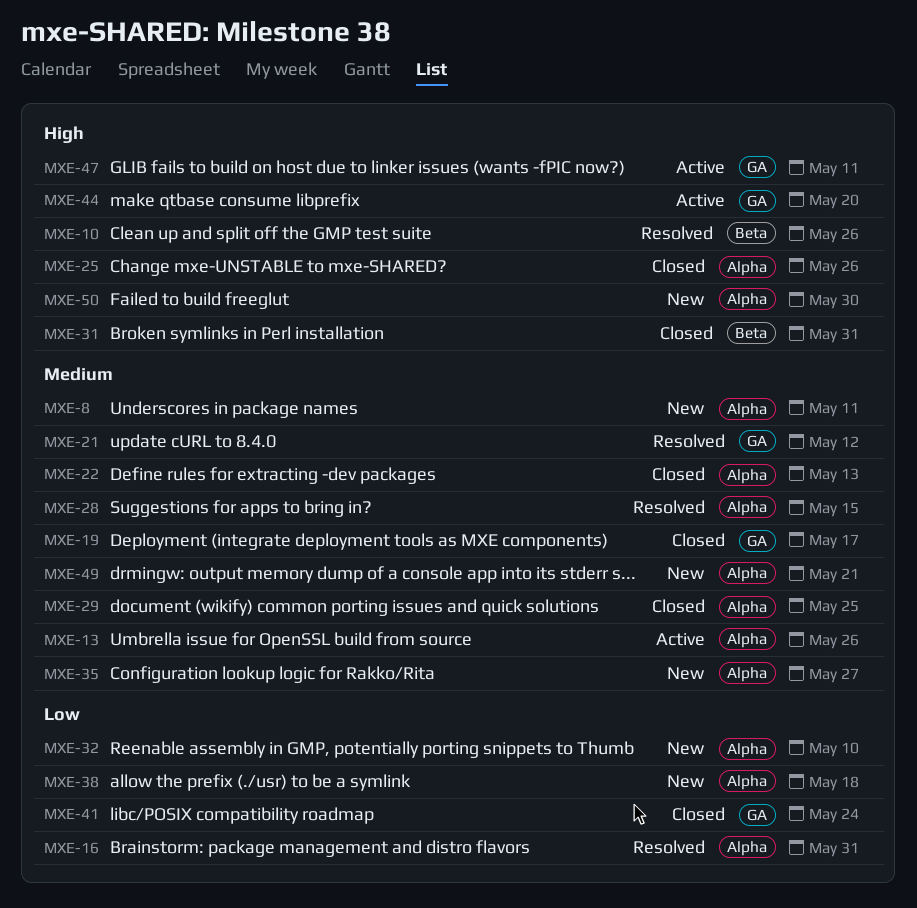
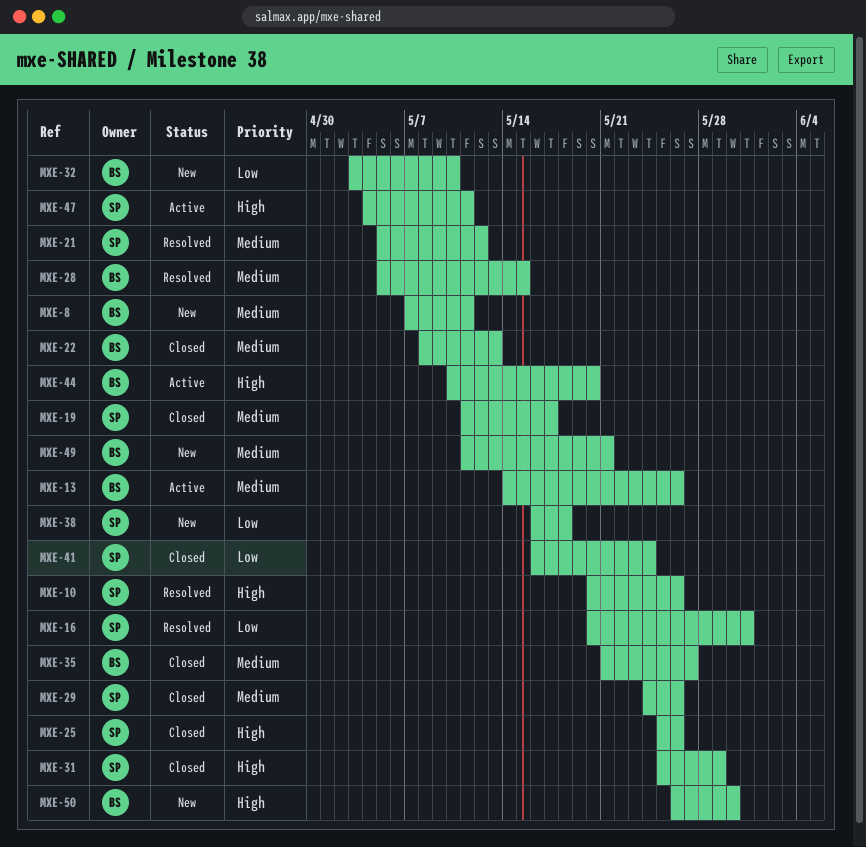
MXE-29, due: May 25 -> May 26
MXE-31, due: May 31 -> May 29
MXE-35, status: New -> Closed

